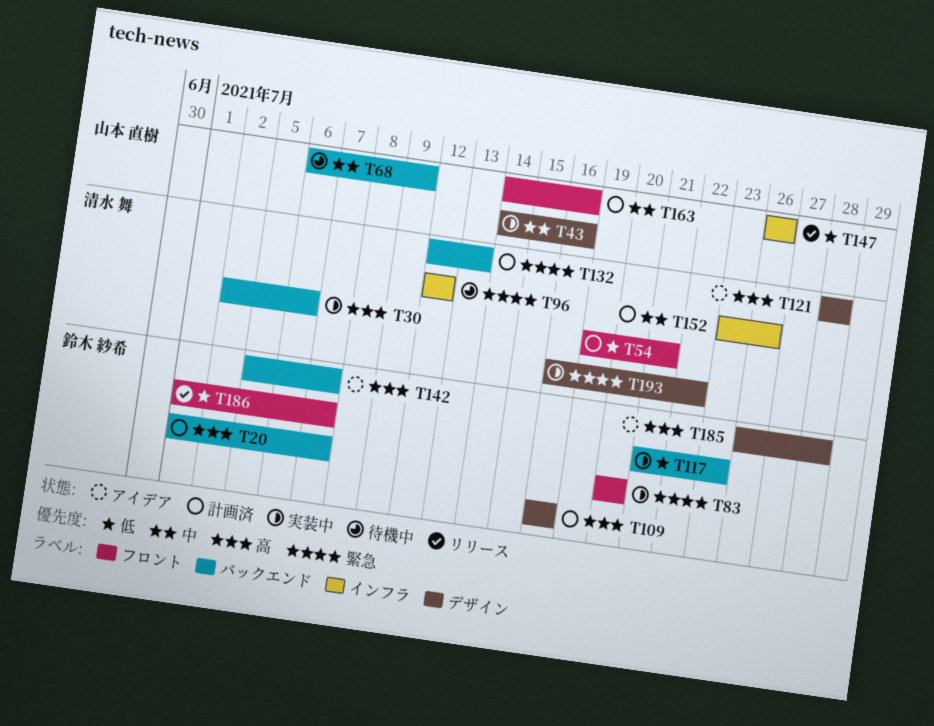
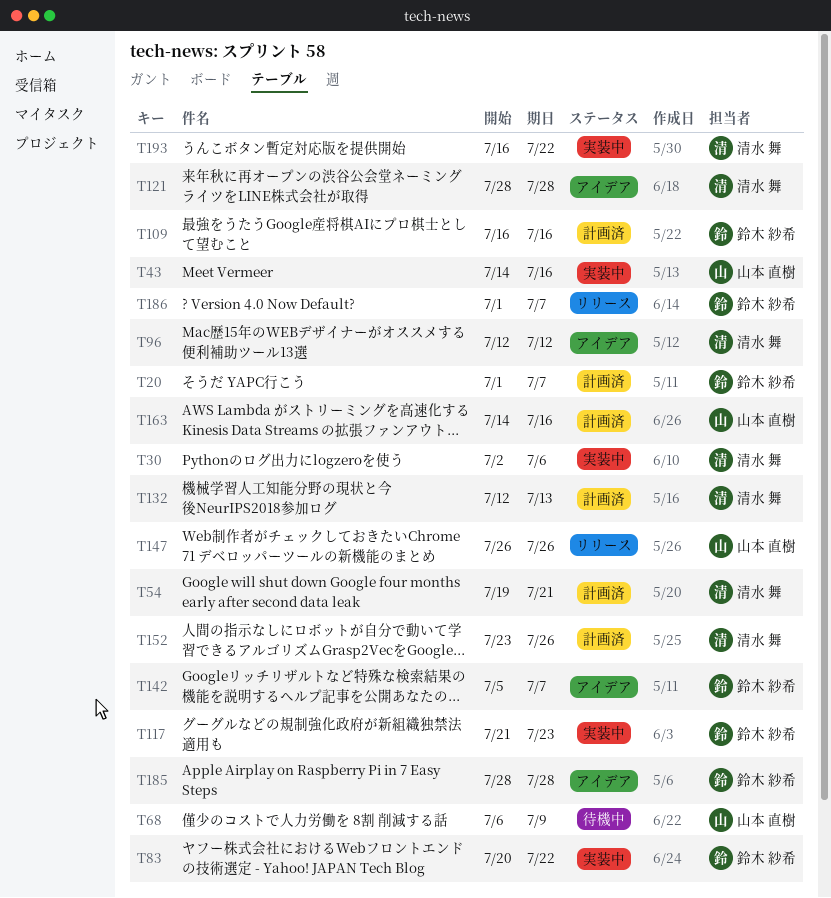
T83, due: Jul 20 -> Jul 22
T96, status: 待機中 -> アイデア
T185, start: Jul 26 -> Jul 28

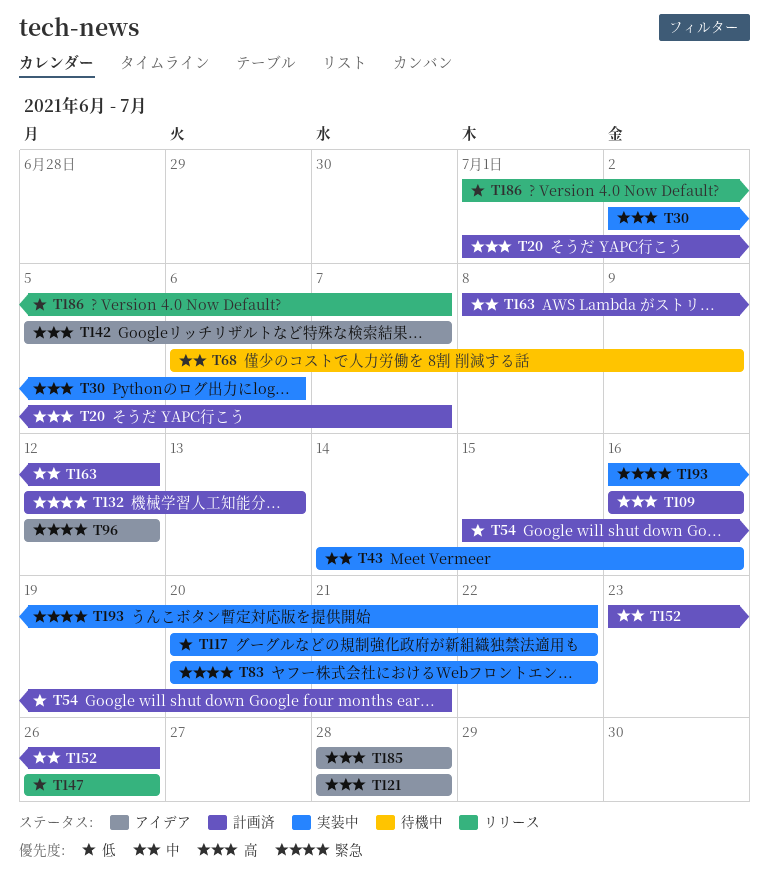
T54, start: Jul 19 -> Jul 15
T117, start: Jul 21 -> Jul 20
T117, due: Jul 23 -> Jul 22
T163, start: Jul 14 -> Jul 8
T163, due: Jul 16 -> Jul 12

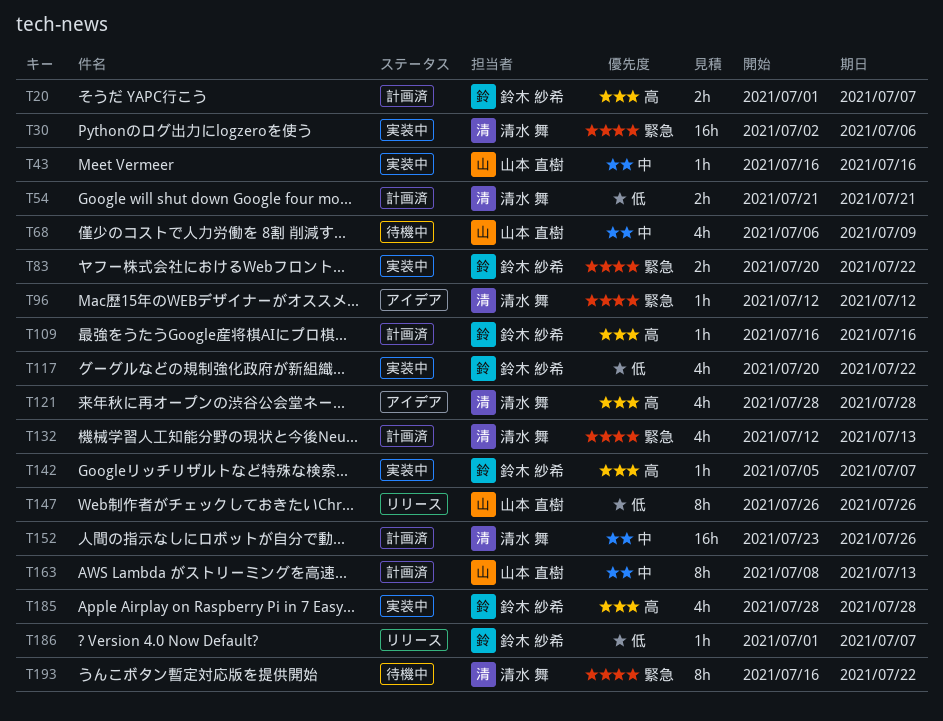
T30, priority: 高 -> 緊急
T43, start: Jul 14 -> Jul 16
T54, start: Jul 15 -> Jul 21
T142, status: アイデア -> 実装中
T163, due: Jul 12 -> Jul 13
T185, status: アイデア -> 実装中
T193, status: 実装中 -> 待機中

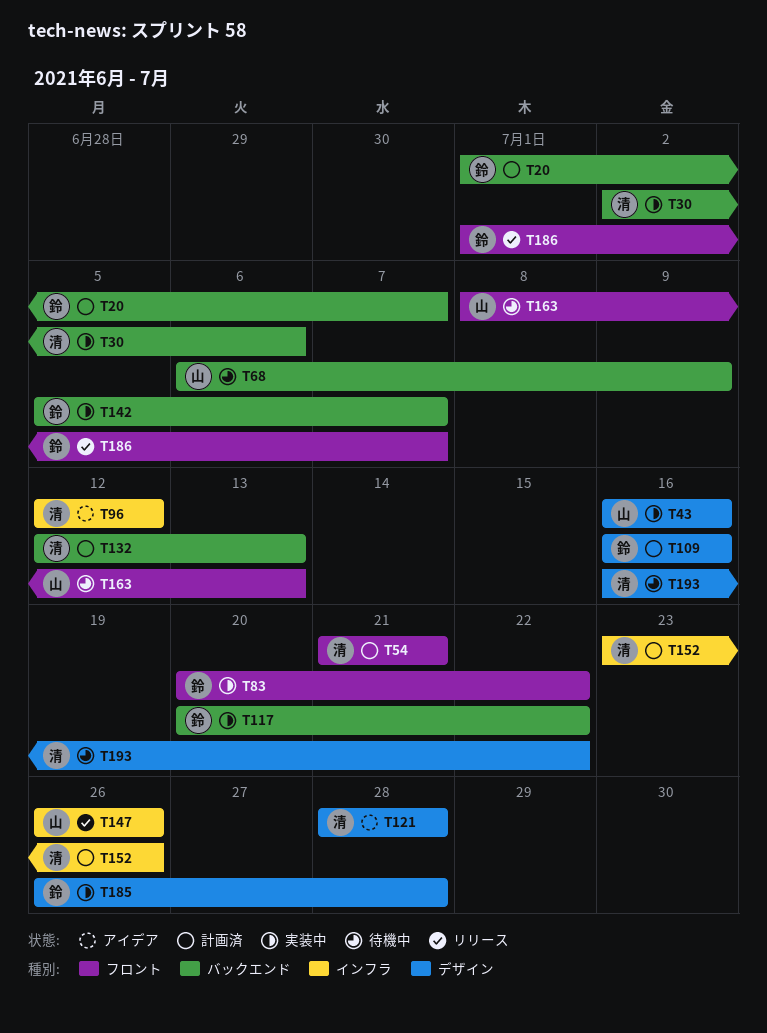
T163, status: 計画済 -> 待機中
T185, start: Jul 28 -> Jul 26

